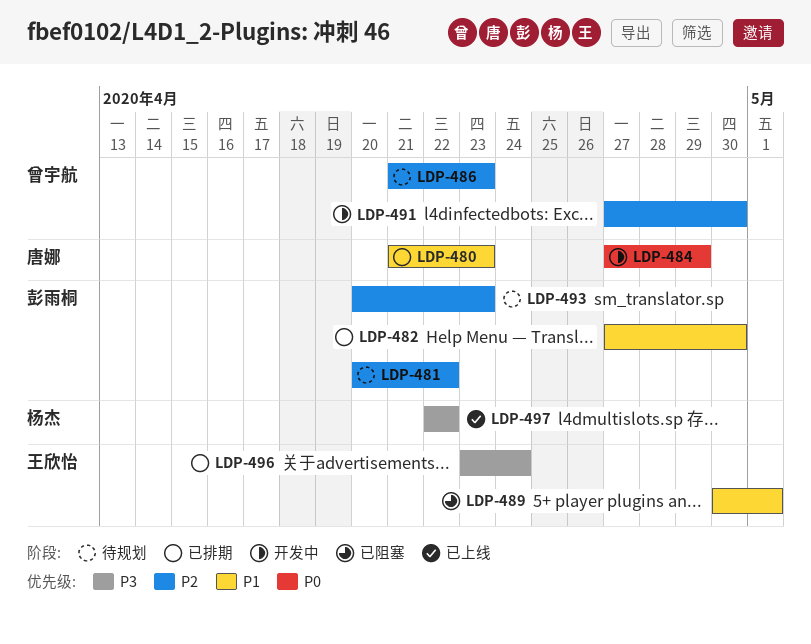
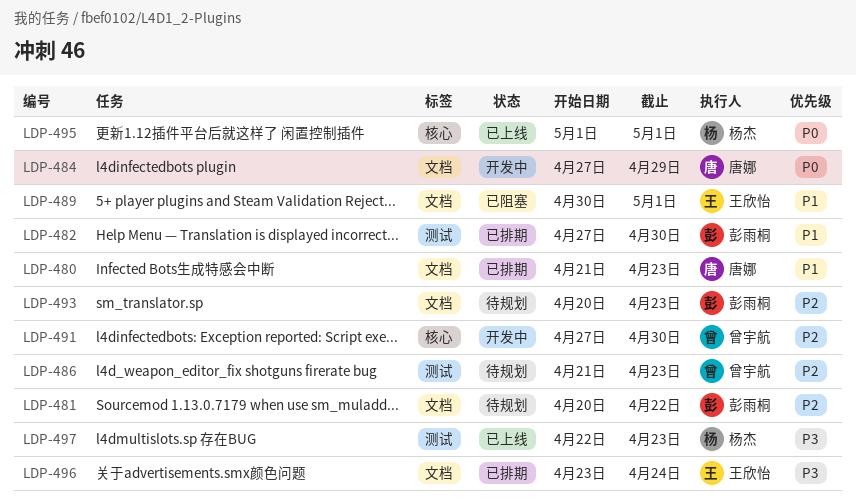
LDP-495: none -> present
LDP-497, due: Apr 22 -> Apr 23

